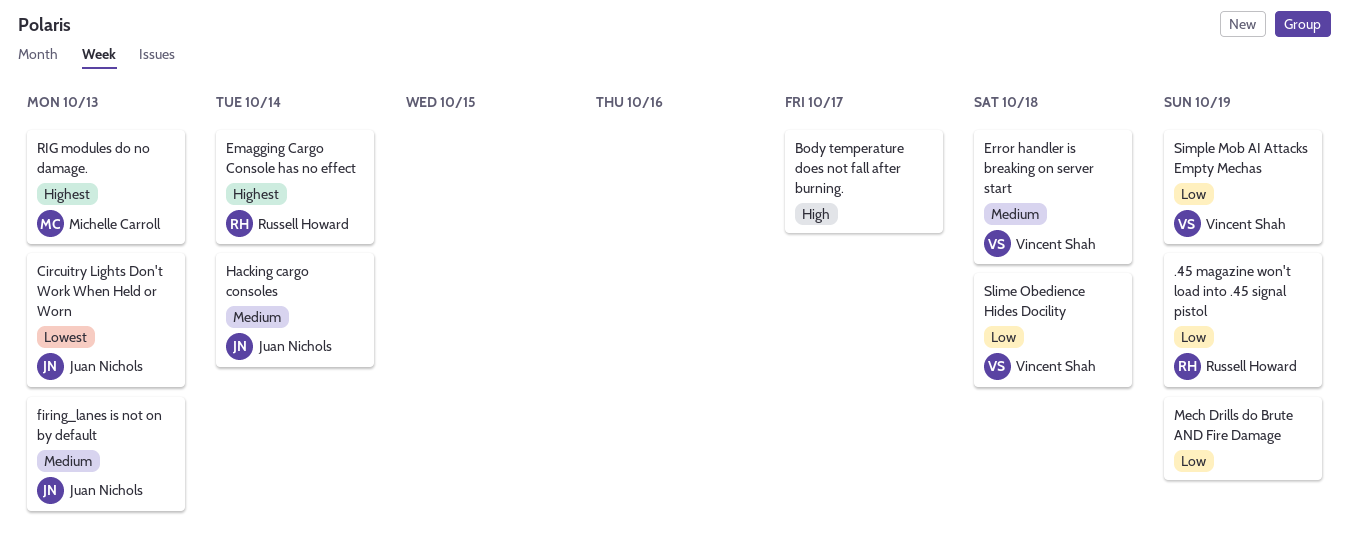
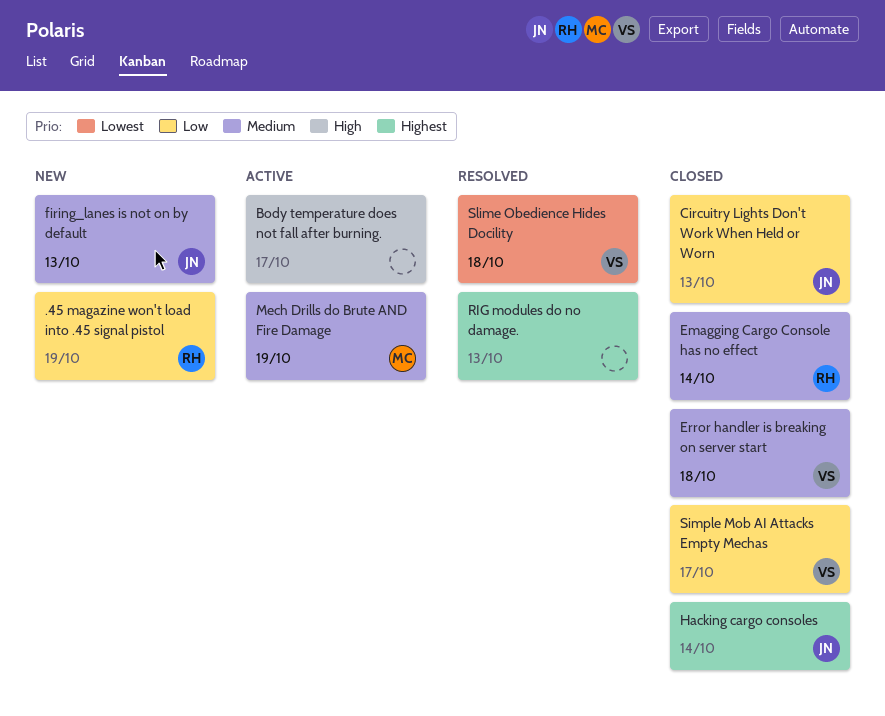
Circuitry Lights Don't Work When Held or Worn, priority: Lowest -> Low
Emagging Cargo Console has no effect, priority: Highest -> Medium
Hacking cargo consoles, priority: Medium -> Highest
Mech Drills do Brute AND Fire Damage, owner: none -> Michelle Carroll
Mech Drills do Brute AND Fire Damage, priority: Low -> Medium
RIG modules do no damage., owner: Michelle Carroll -> none
Simple Mob AI Attacks Empty Mechas, due: Oct 19 -> Oct 17
Slime Obedience Hides Docility, priority: Low -> Lowest

